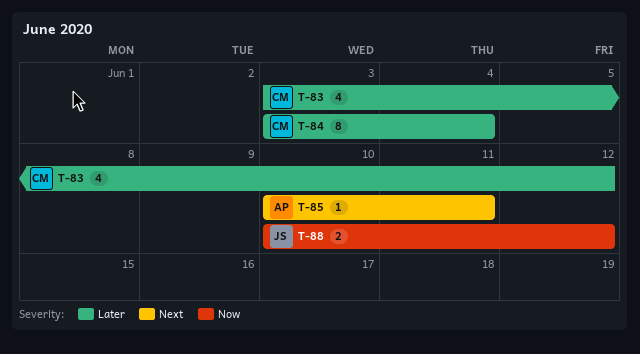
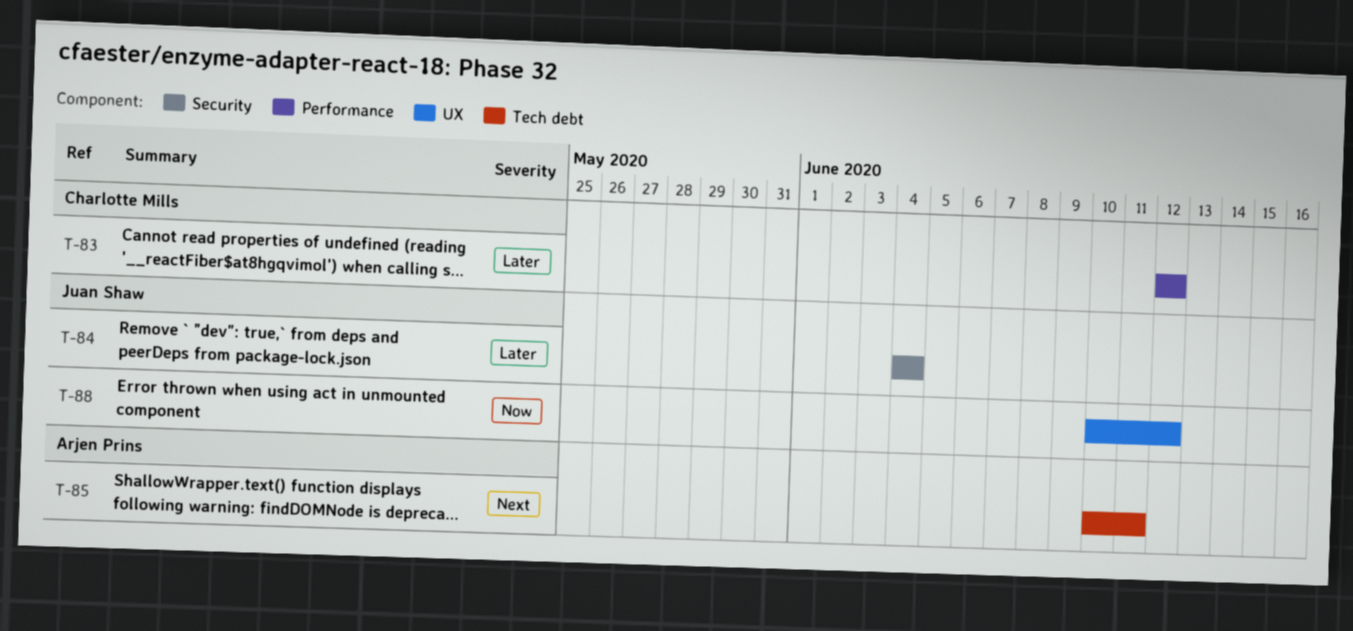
T-83, start: Jun 3 -> Jun 12
T-84, owner: Charlotte Mills -> Juan Shaw
T-84, start: Jun 3 -> Jun 4

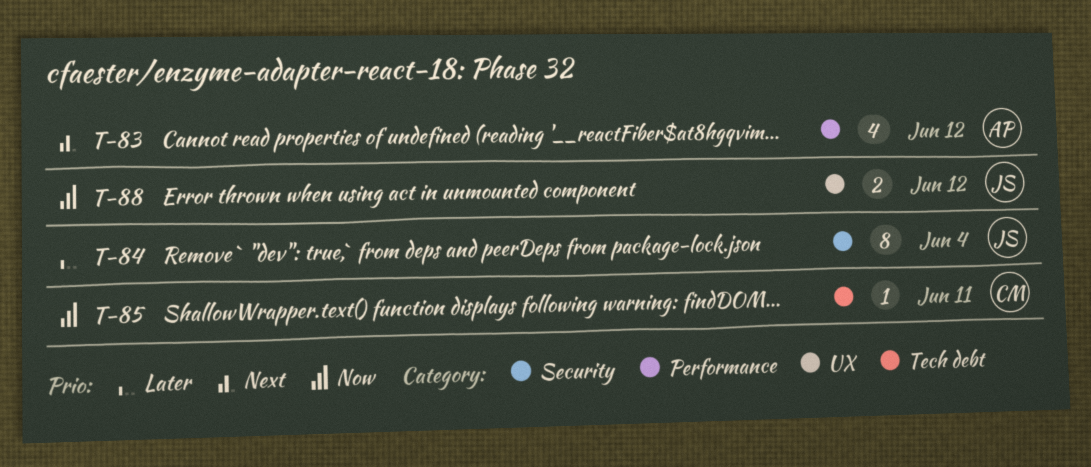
T-83, owner: Charlotte Mills -> Arjen Prins
T-83, priority: Later -> Next
T-85, owner: Arjen Prins -> Charlotte Mills
T-85, priority: Next -> Now

